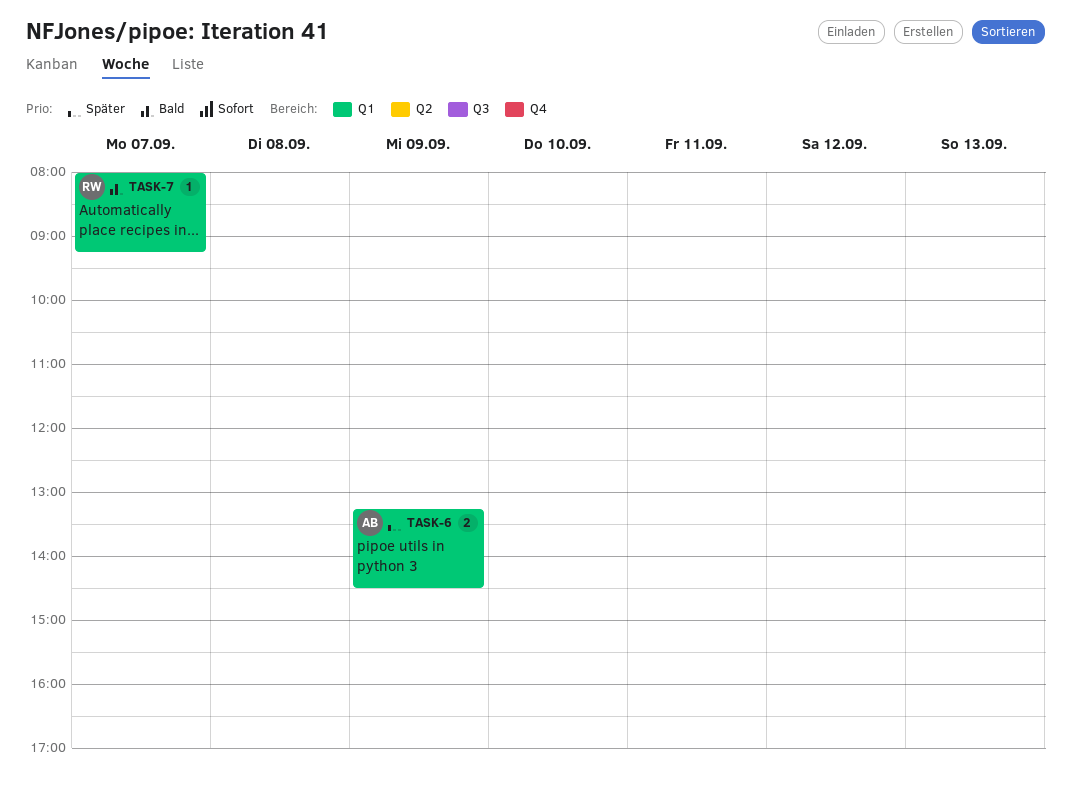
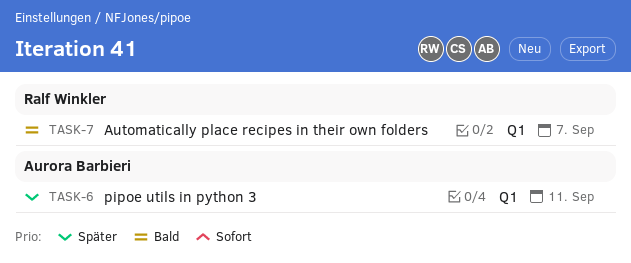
TASK-6, day: Sep 9 -> Sep 11

